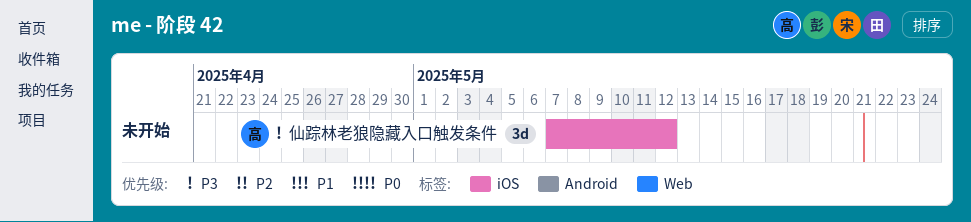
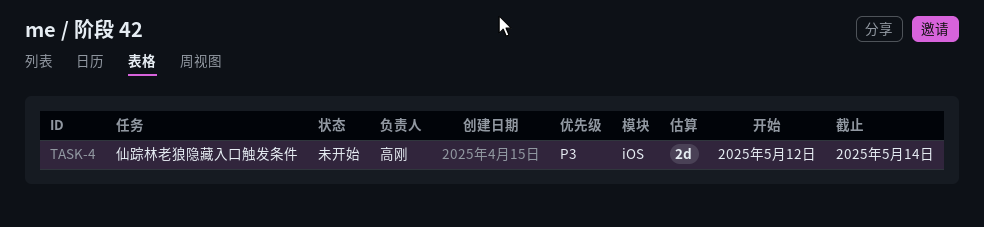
仙踪林老狼隐藏入口触发条件, estimate: 3d -> 2d
仙踪林老狼隐藏入口触发条件, start: May 7 -> May 12
仙踪林老狼隐藏入口触发条件, due: May 12 -> May 14

